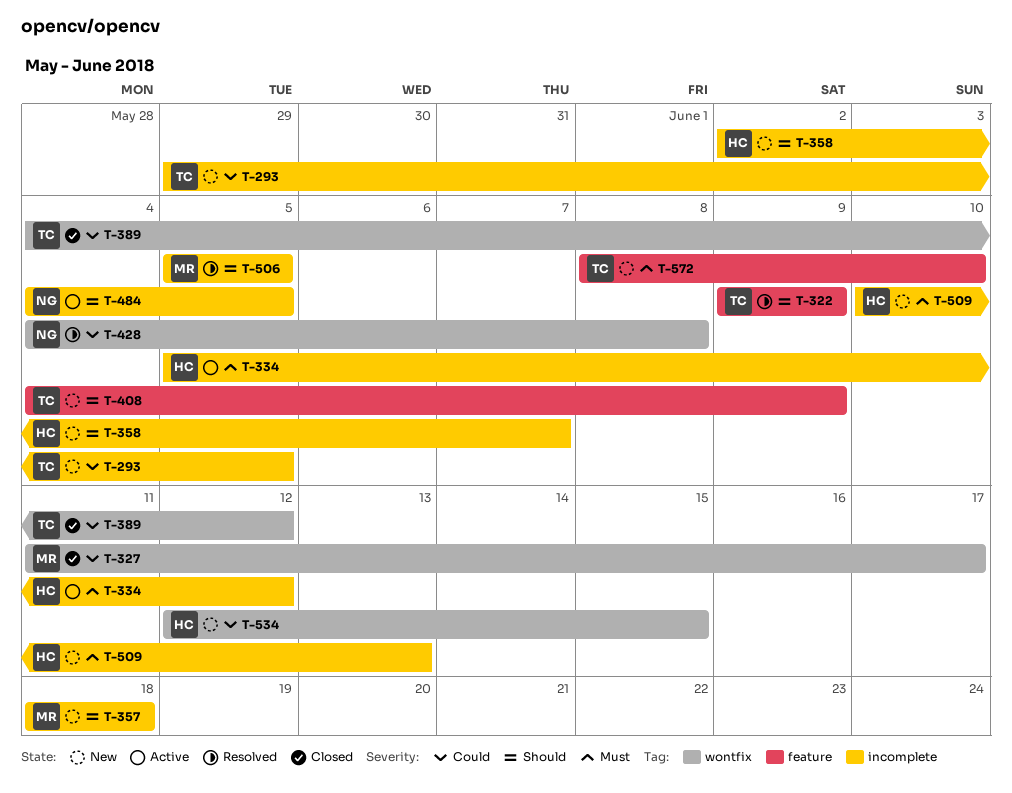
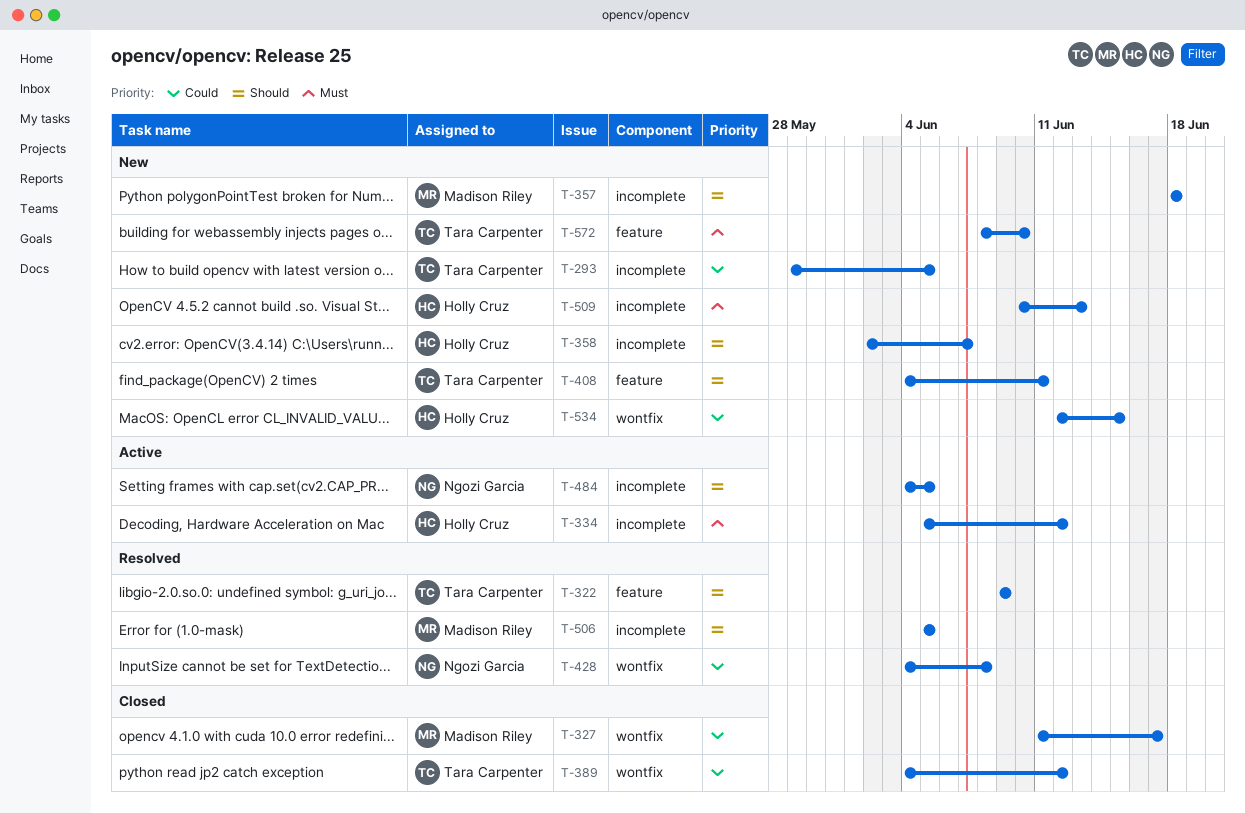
T-408, due: Jun 9 -> Jun 11

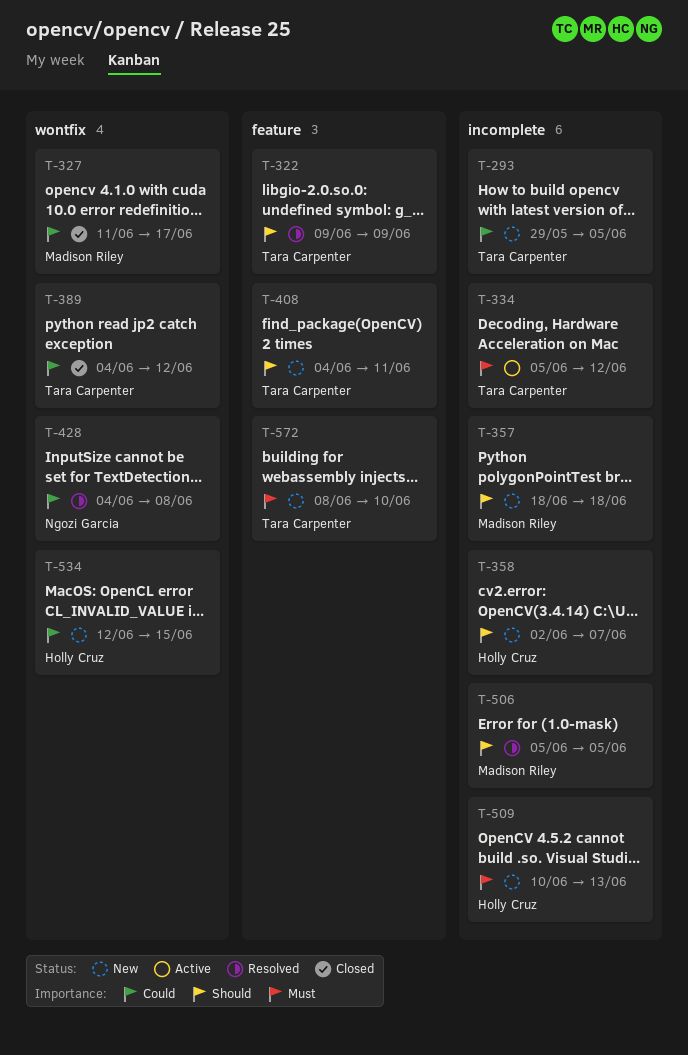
T-334, owner: Holly Cruz -> Tara Carpenter
T-484: present -> none

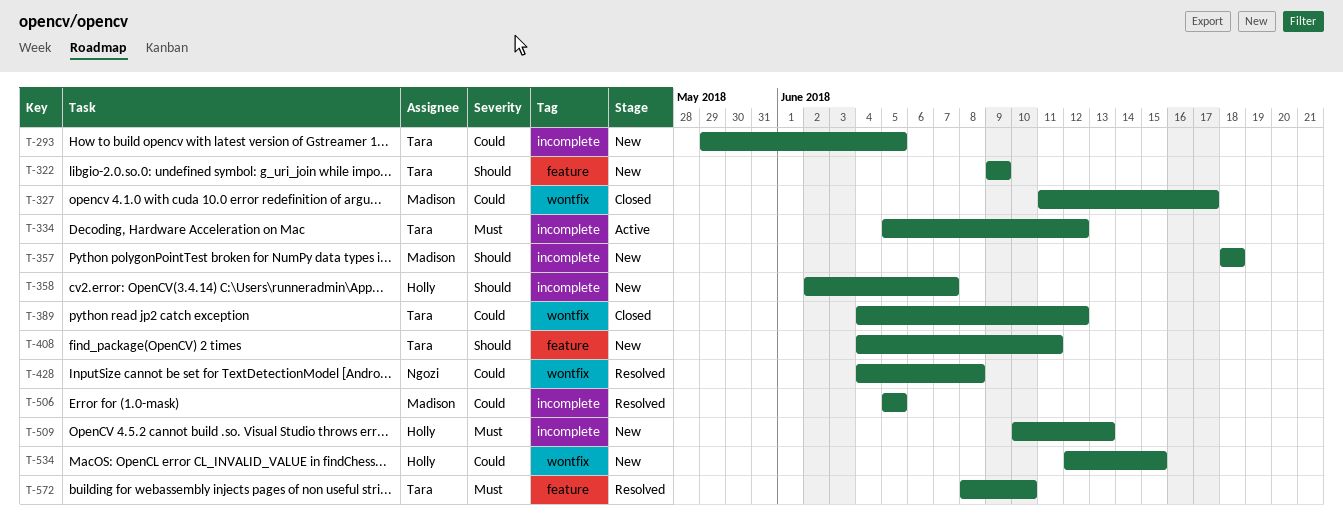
T-322, status: Resolved -> New
T-506, priority: Should -> Could
T-572, status: New -> Resolved

